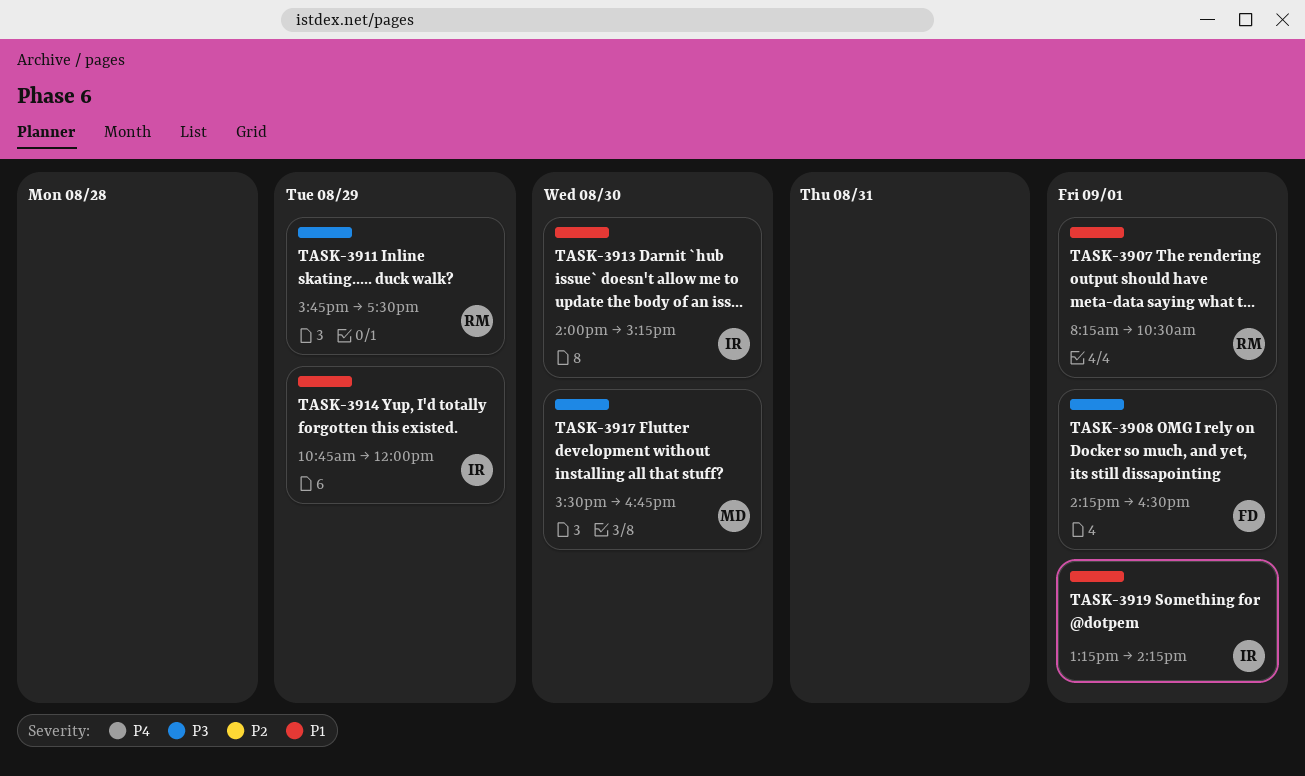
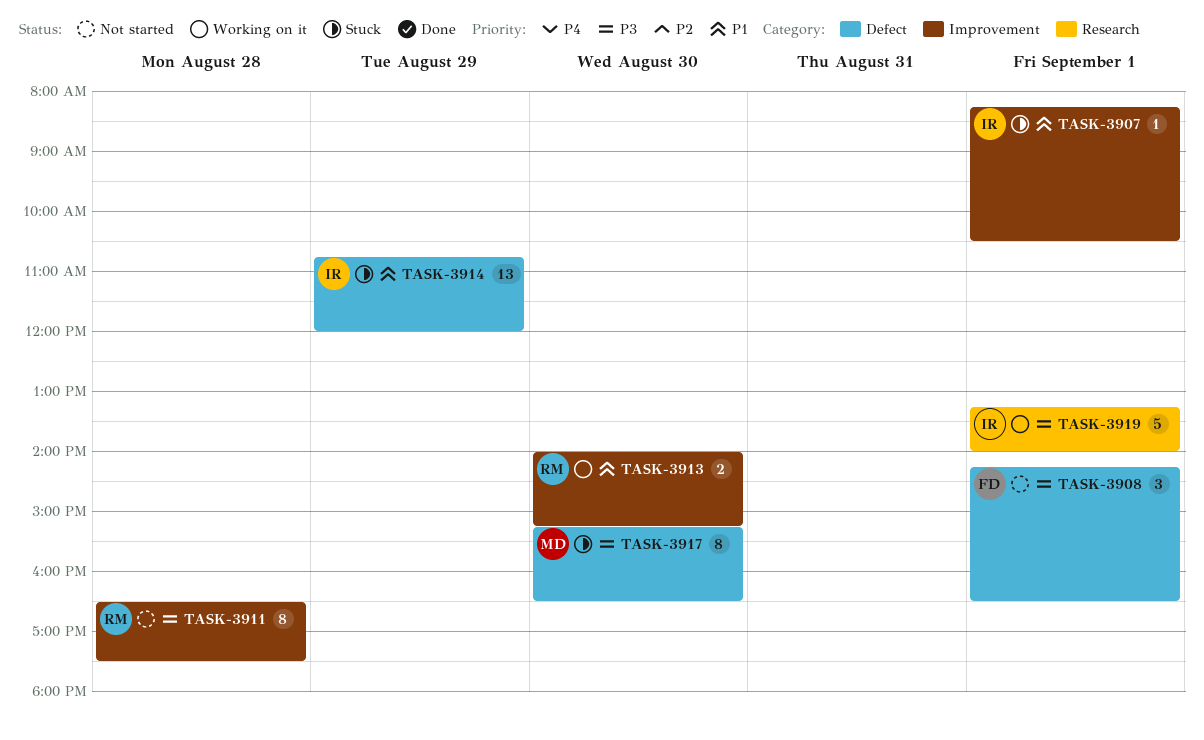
TASK-3907, owner: RM -> IR
TASK-3911, day: Aug 29 -> Aug 28
TASK-3911, begins: 15:45 -> 16:30
TASK-3913, owner: IR -> RM
TASK-3917, begins: 15:30 -> 15:15
TASK-3917, ends: 16:45 -> 16:30
TASK-3919, priority: P1 -> P3
TASK-3919, ends: 14:15 -> 14:00

